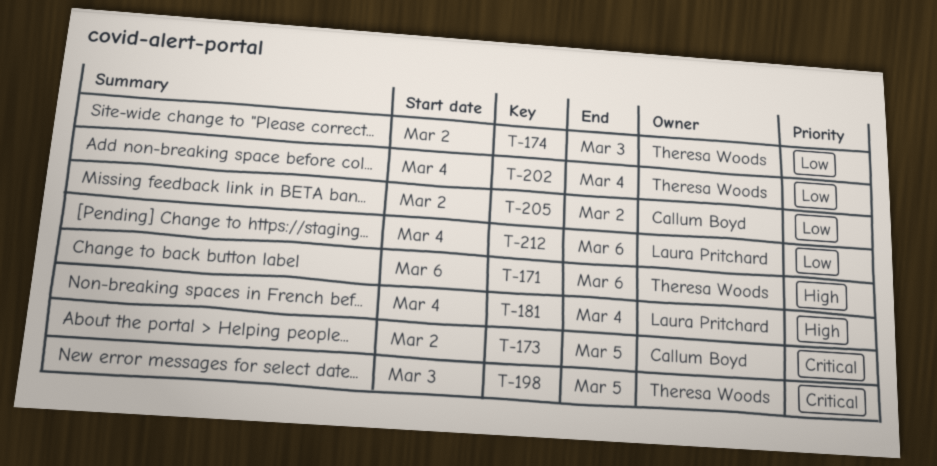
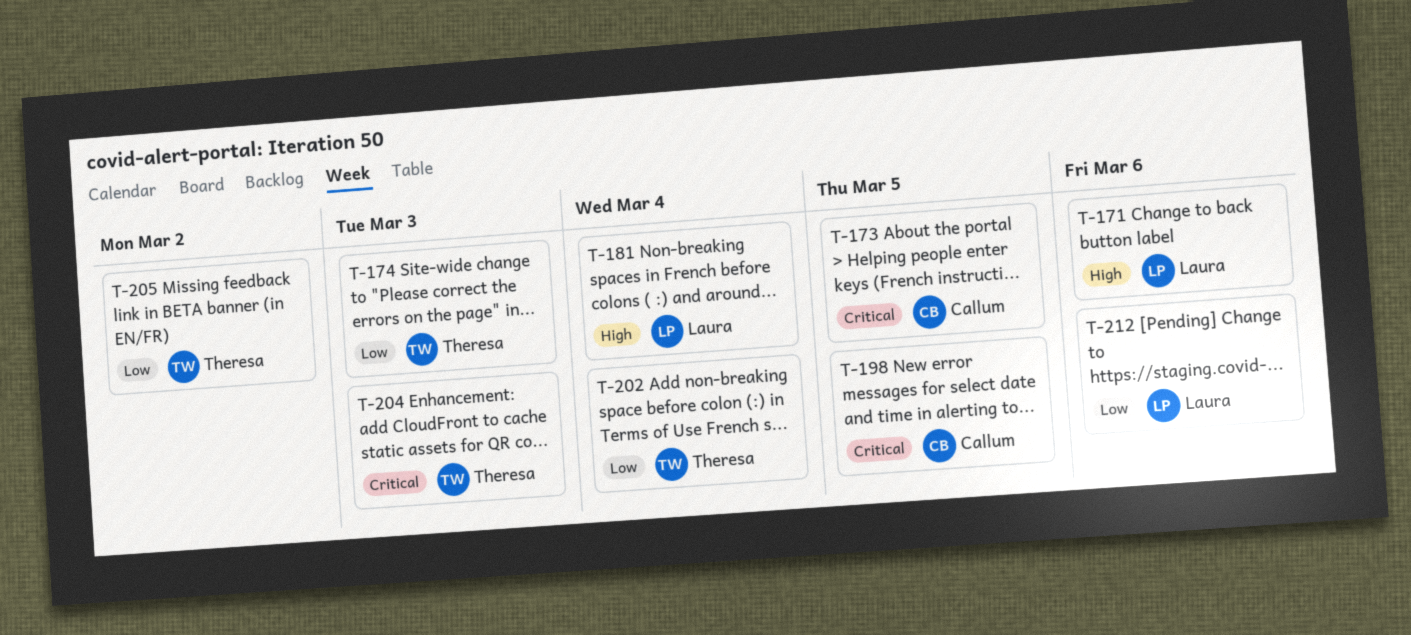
T-171, owner: Theresa Woods -> Laura Pritchard
T-198, owner: Theresa Woods -> Callum Boyd
T-204: none -> present
T-205, owner: Callum Boyd -> Theresa Woods

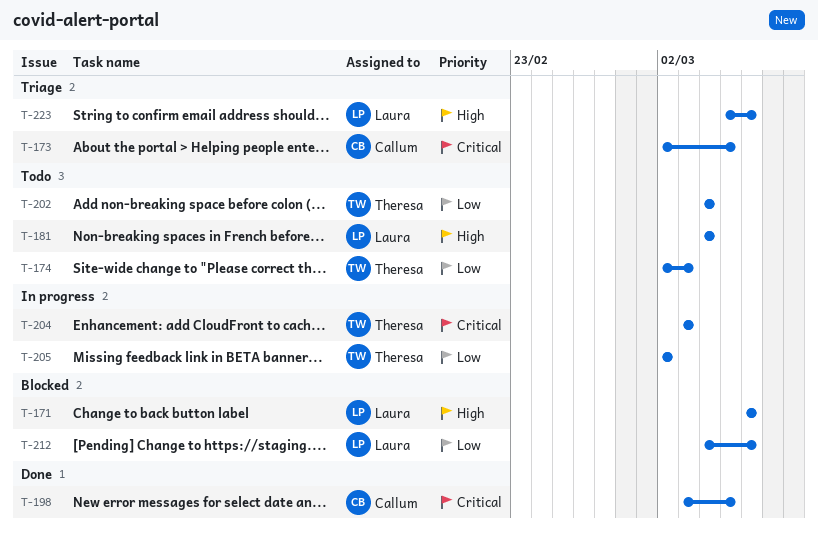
T-223: none -> present

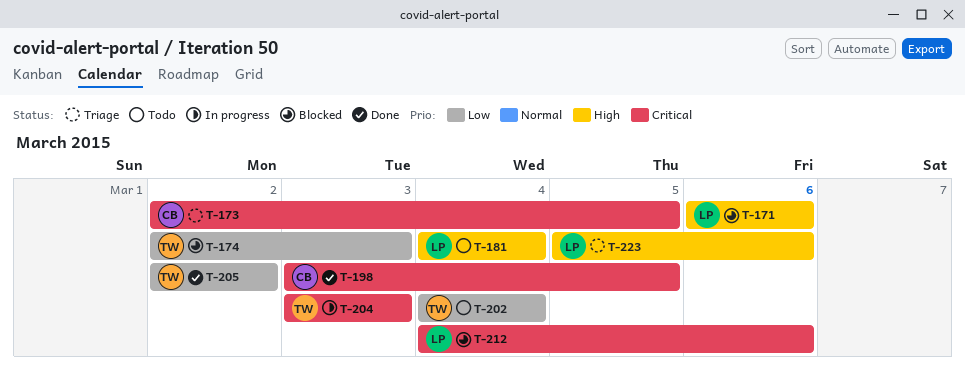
T-174, status: Todo -> Blocked
T-205, status: In progress -> Done
T-212, priority: Low -> Critical

